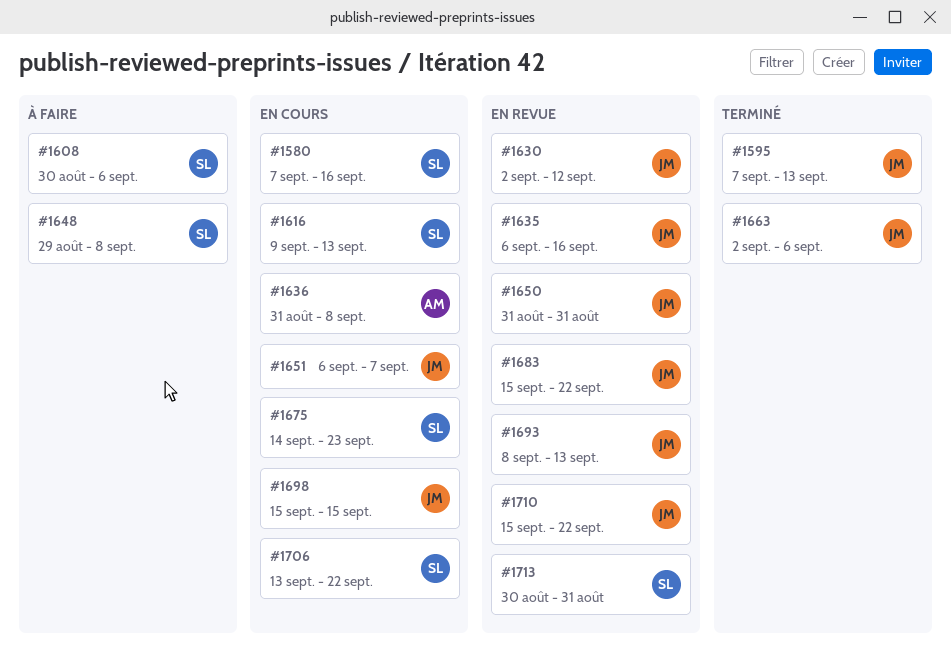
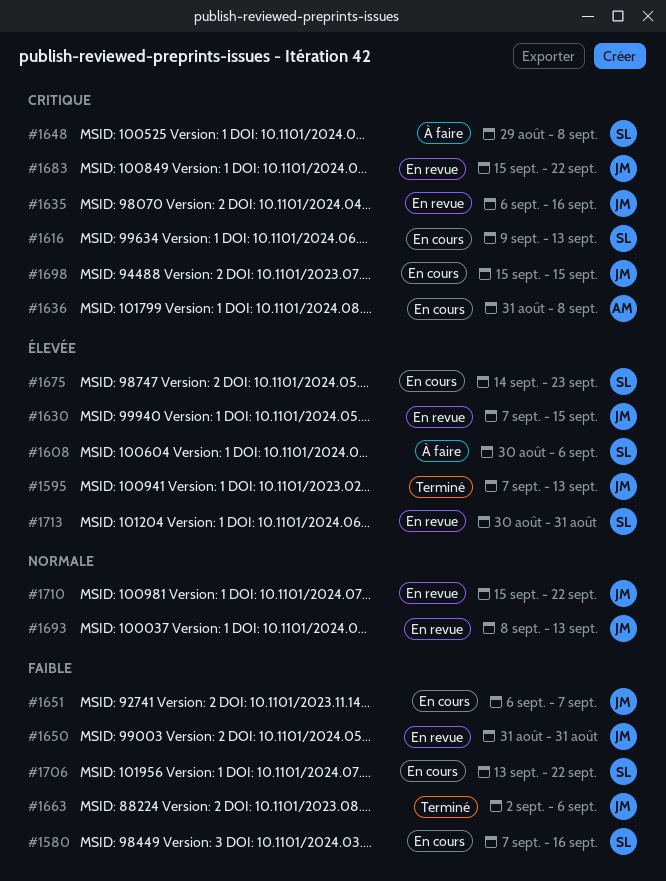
#1630, start: Sep 2 -> Sep 7
#1630, due: Sep 12 -> Sep 15

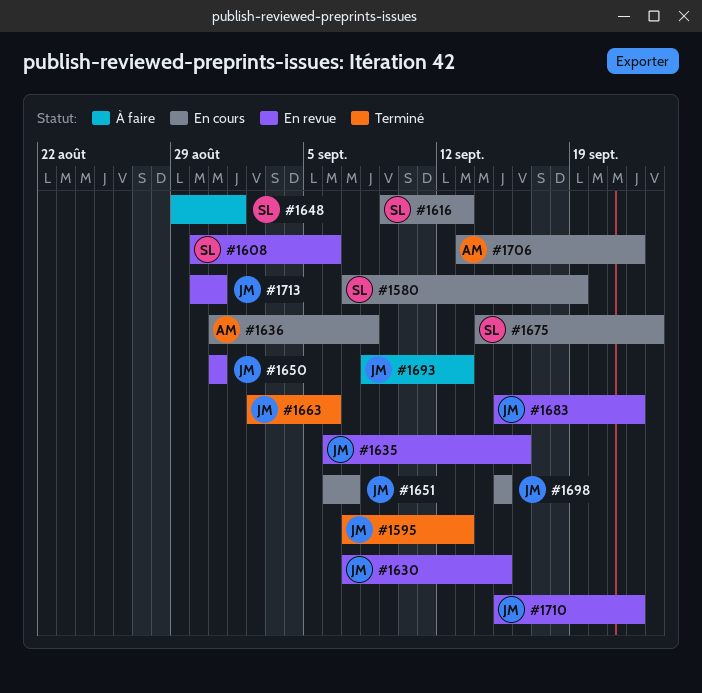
#1580, due: Sep 16 -> Sep 19
#1608, status: À faire -> En revue
#1648, due: Sep 8 -> Sep 1
#1693, status: En revue -> À faire
#1706, owner: SL -> AM
#1713, owner: SL -> JM

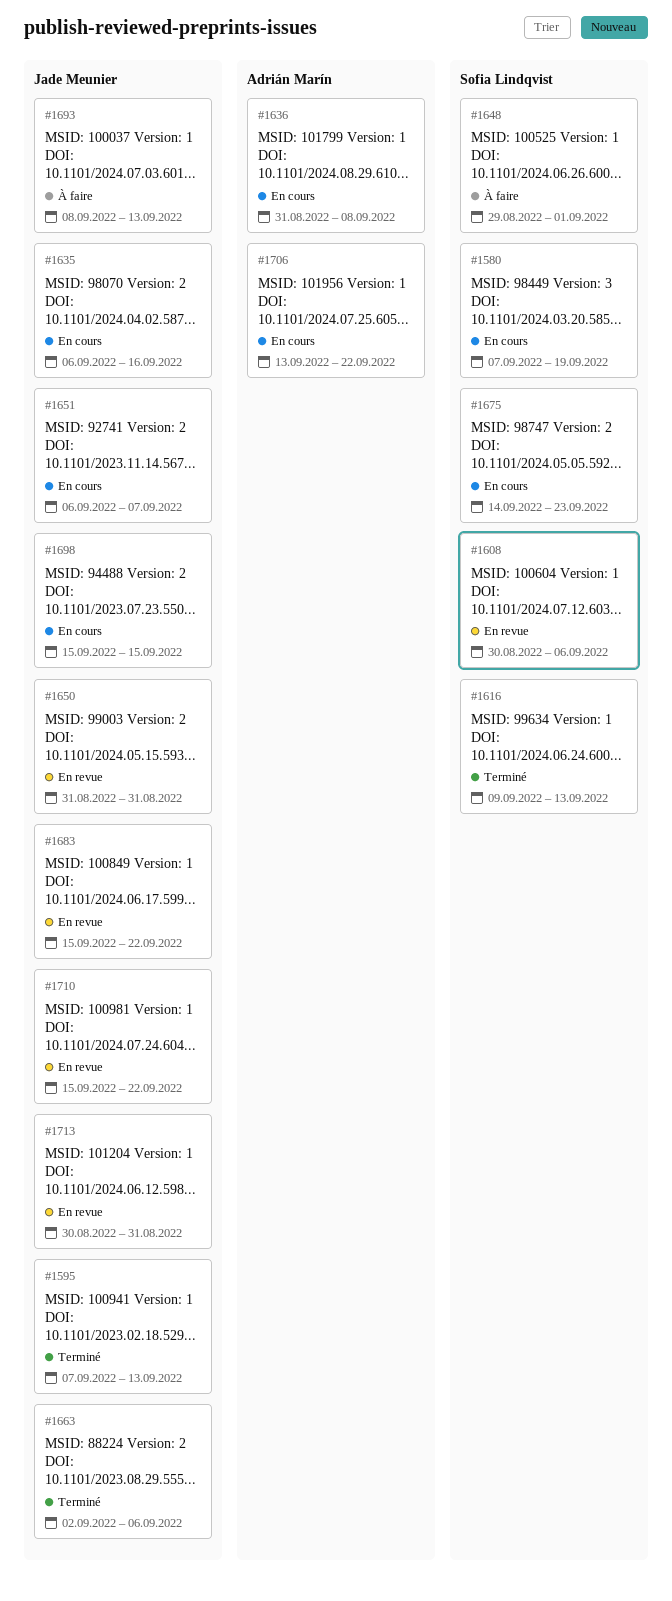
#1616, status: En cours -> Terminé
#1630: present -> none
#1635, status: En revue -> En cours

